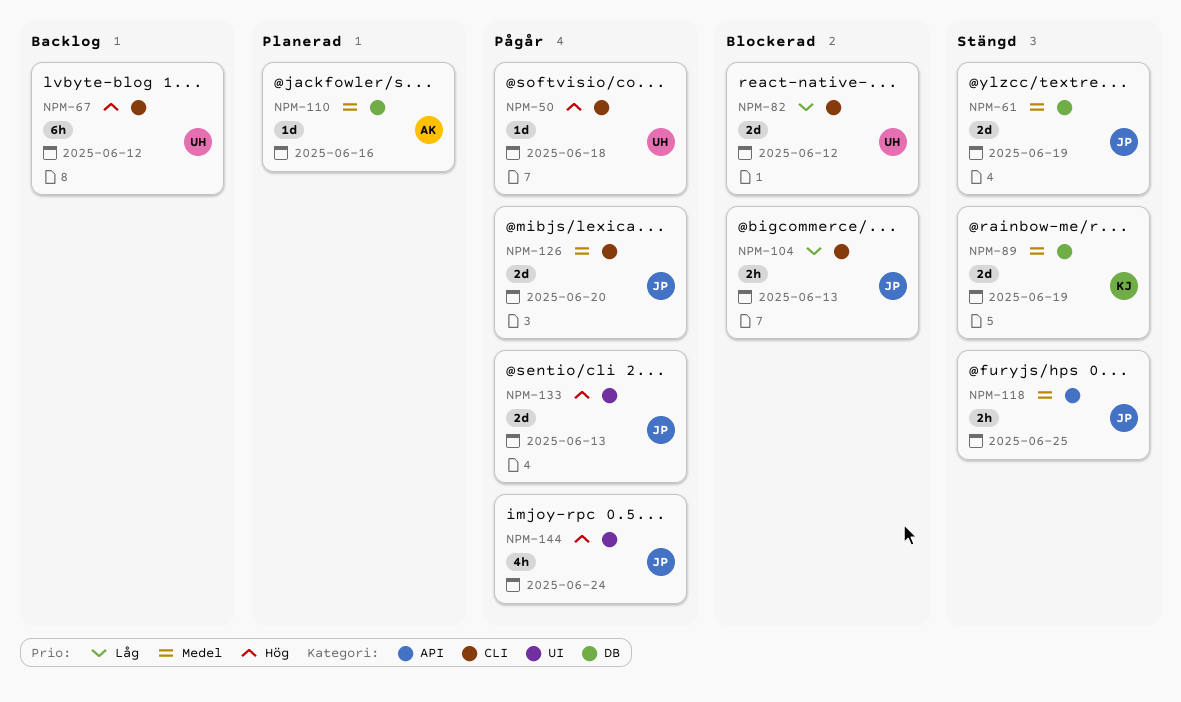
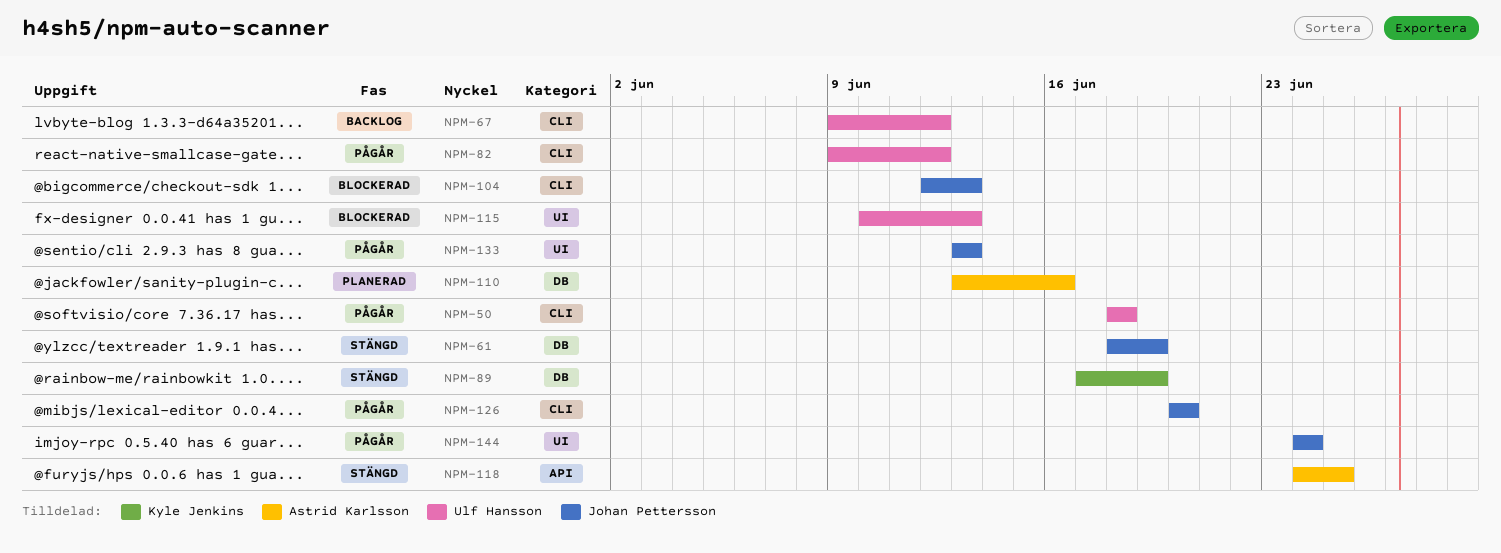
NPM-82, status: Blockerad -> Pågår
NPM-115: none -> present
NPM-118, owner: Johan Pettersson -> Astrid Karlsson

